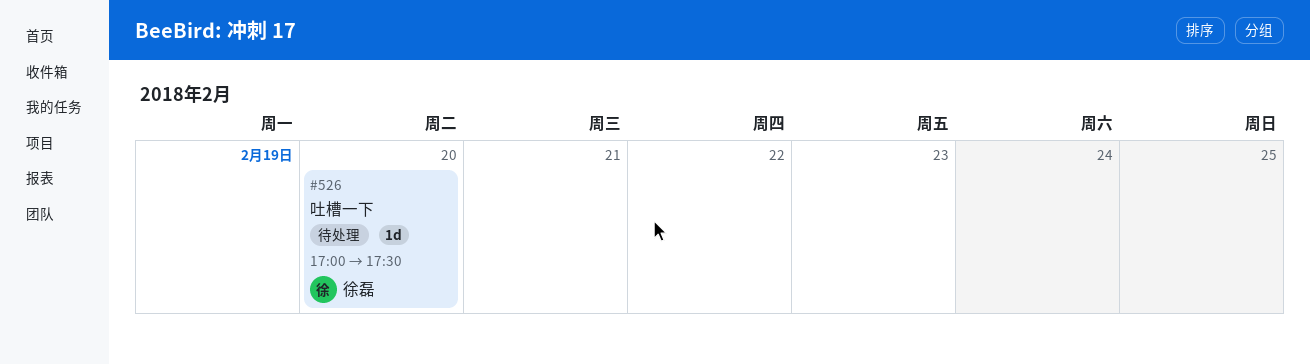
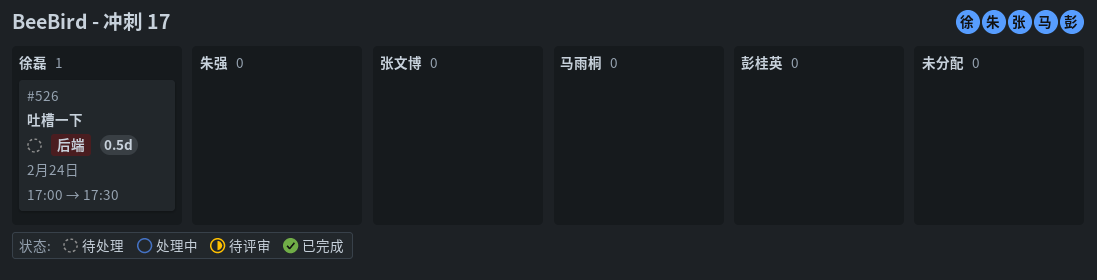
#526, estimate: 1d -> 0.5d
#526, day: Feb 20 -> Feb 24

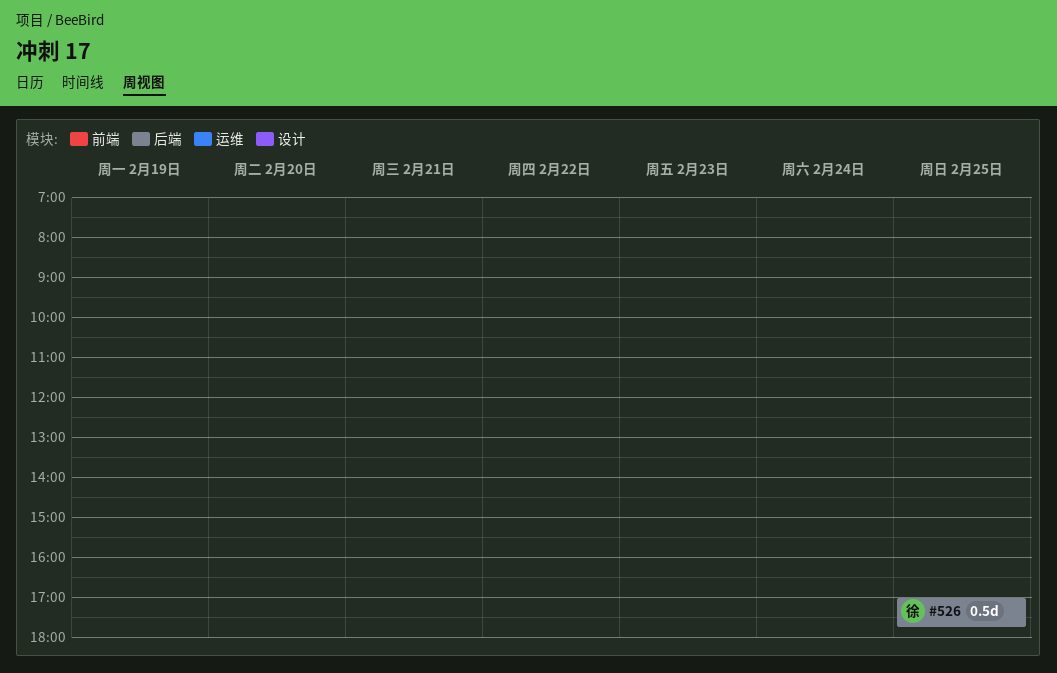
#526, day: Feb 24 -> Feb 25
#526, ends: 17:30 -> 17:45

